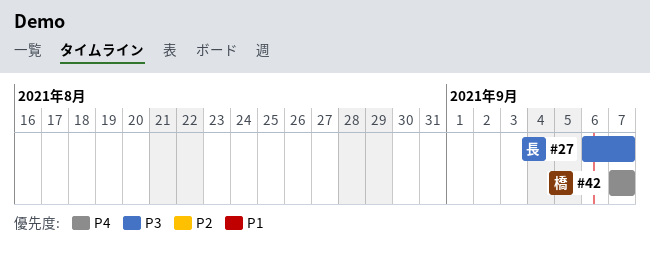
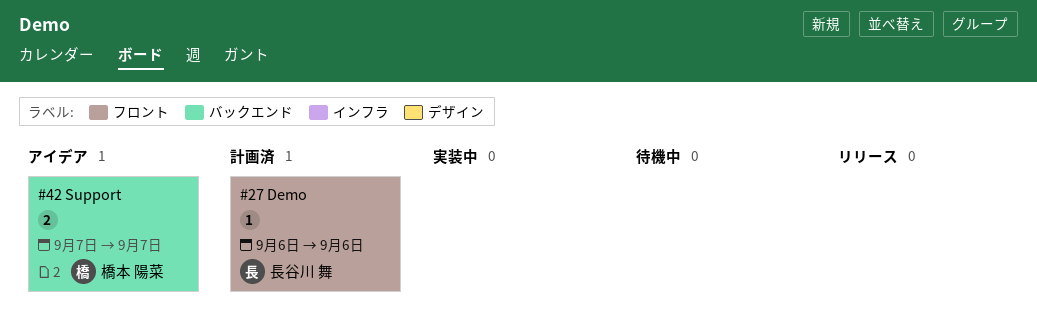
#27, due: Sep 7 -> Sep 6

